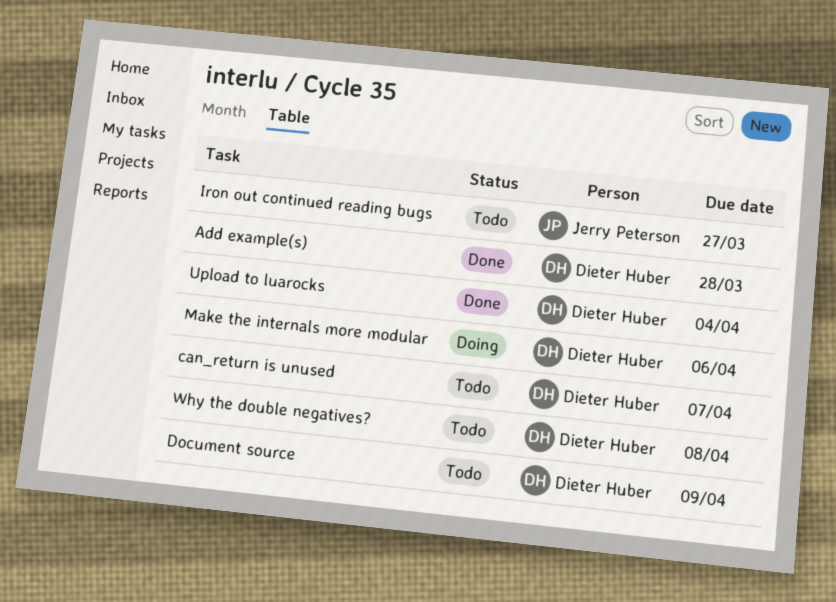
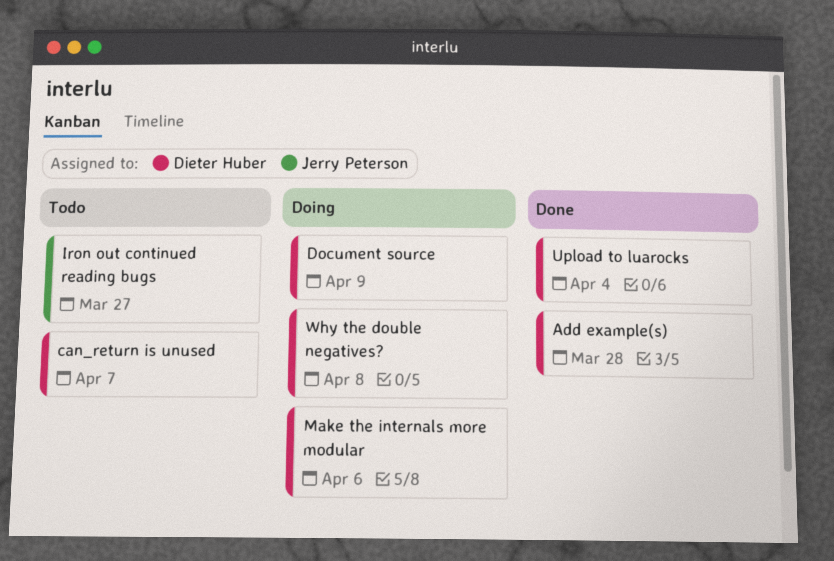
Document source, status: Todo -> Doing
Why the double negatives?, status: Todo -> Doing

